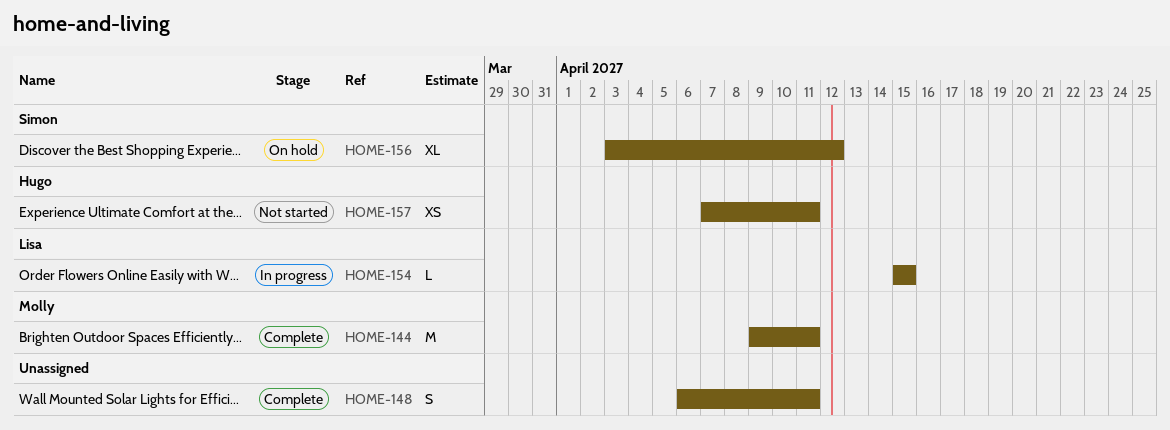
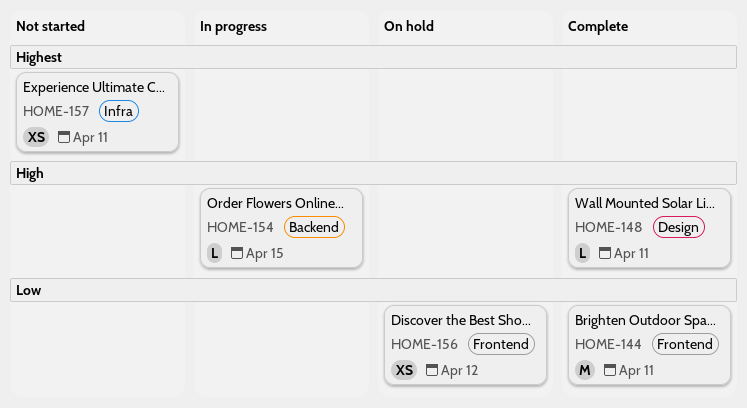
HOME-148, estimate: S -> L
HOME-156, estimate: XL -> XS

